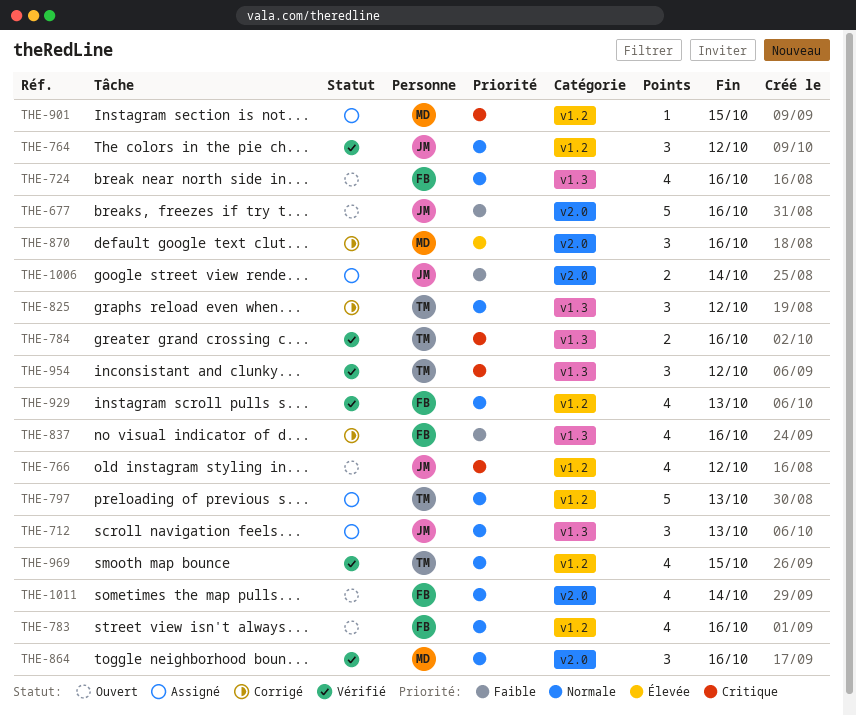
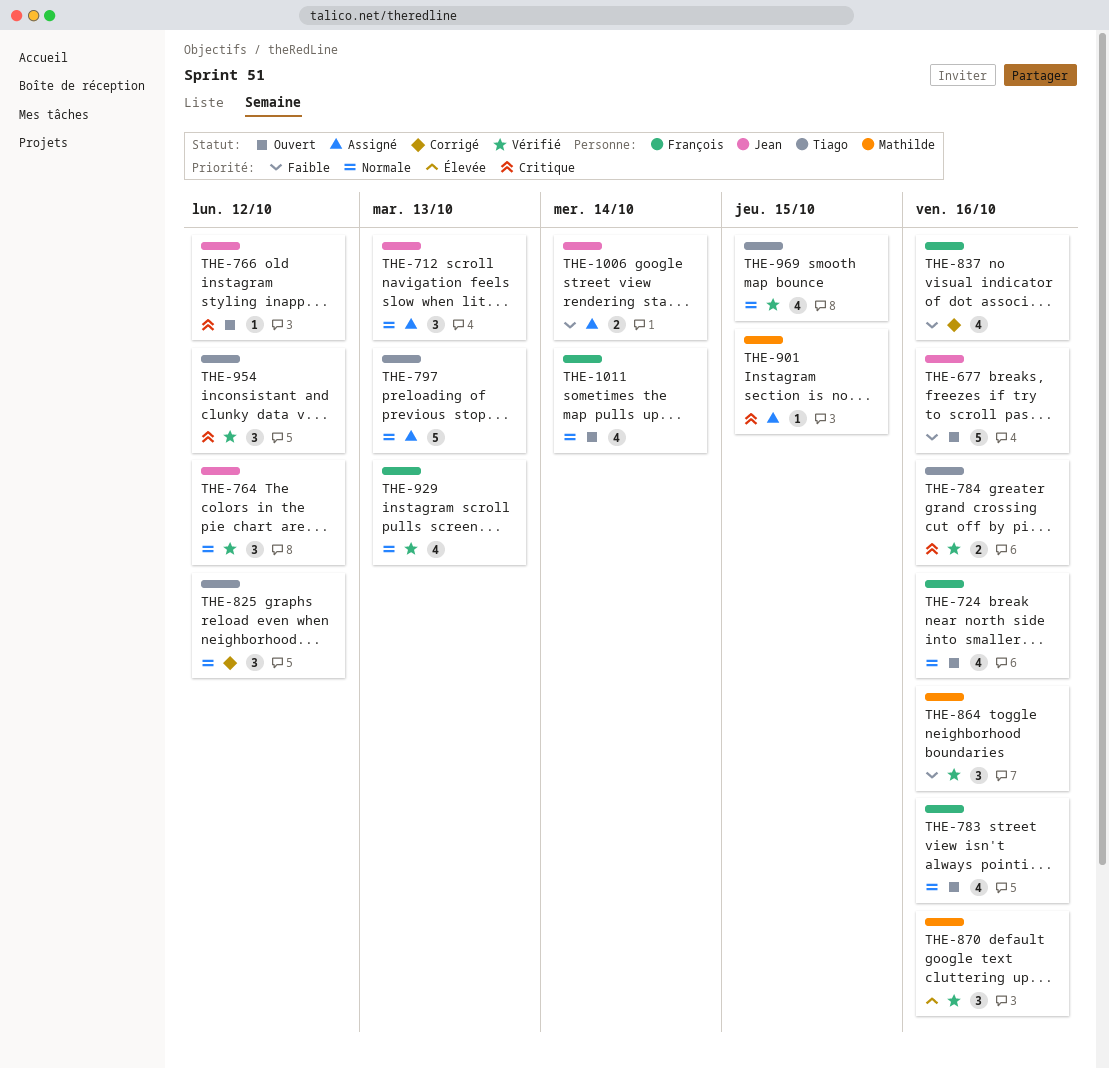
THE-766, estimate: 4 -> 1
THE-864, priority: Normale -> Faible
THE-870, status: Corrigé -> Vérifié

